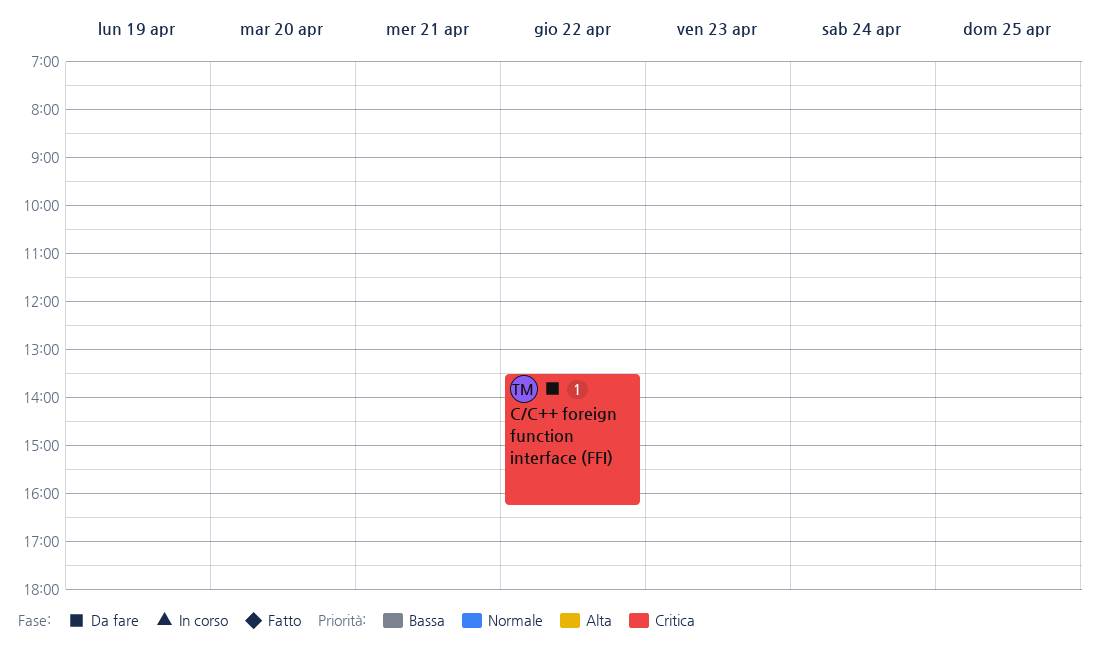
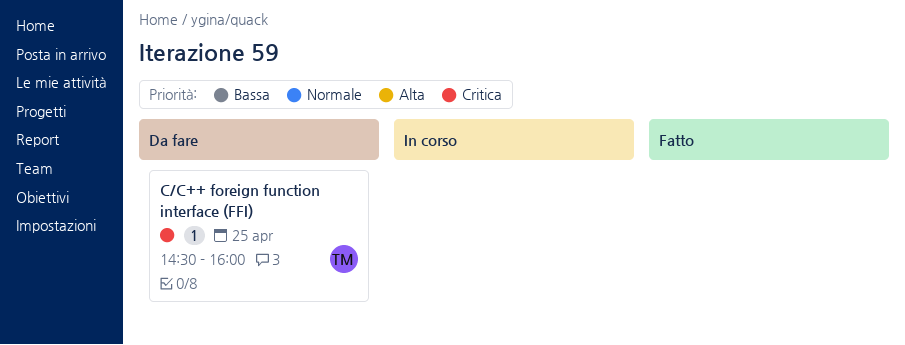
C/C++ foreign function interface (FFI), day: Apr 22 -> Apr 25
C/C++ foreign function interface (FFI), begins: 13:30 -> 14:30
C/C++ foreign function interface (FFI), ends: 16:15 -> 16:00

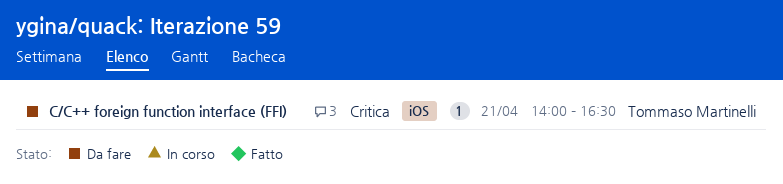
C/C++ foreign function interface (FFI), day: Apr 25 -> Apr 21
C/C++ foreign function interface (FFI), begins: 14:30 -> 14:00
C/C++ foreign function interface (FFI), ends: 16:00 -> 16:30

